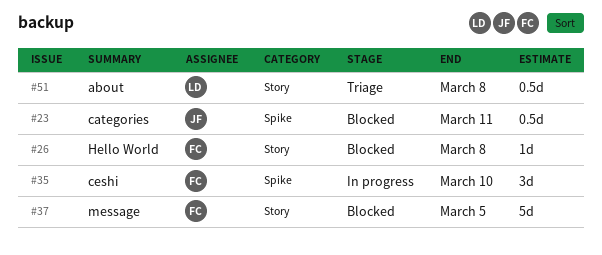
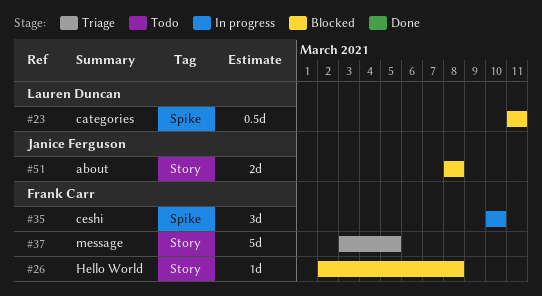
#23, owner: Janice Ferguson -> Lauren Duncan
#37, status: Blocked -> Triage
#51, status: Triage -> Blocked
#51, owner: Lauren Duncan -> Janice Ferguson
#51, estimate: 0.5d -> 2d

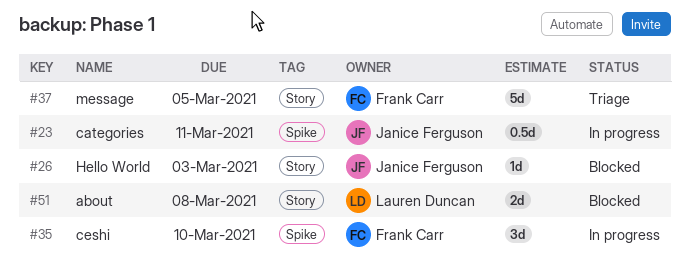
#23, status: Blocked -> In progress
#23, owner: Lauren Duncan -> Janice Ferguson
#26, owner: Frank Carr -> Janice Ferguson
#26, due: Mar 8 -> Mar 3
#51, owner: Janice Ferguson -> Lauren Duncan

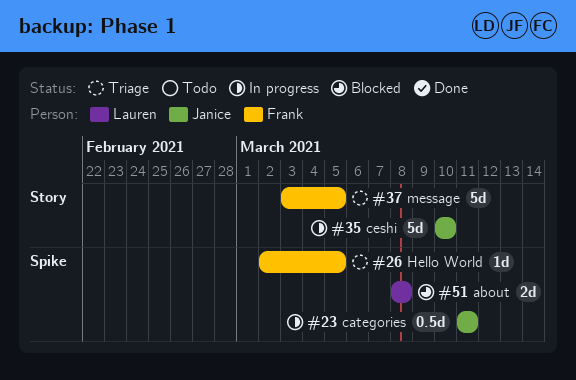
#26, status: Blocked -> Triage
#26, owner: Janice Ferguson -> Frank Carr
#26, label: Story -> Spike
#26, due: Mar 3 -> Mar 5
#35, owner: Frank Carr -> Janice Ferguson
#35, label: Spike -> Story
#35, estimate: 3d -> 5d
#51, label: Story -> Spike

